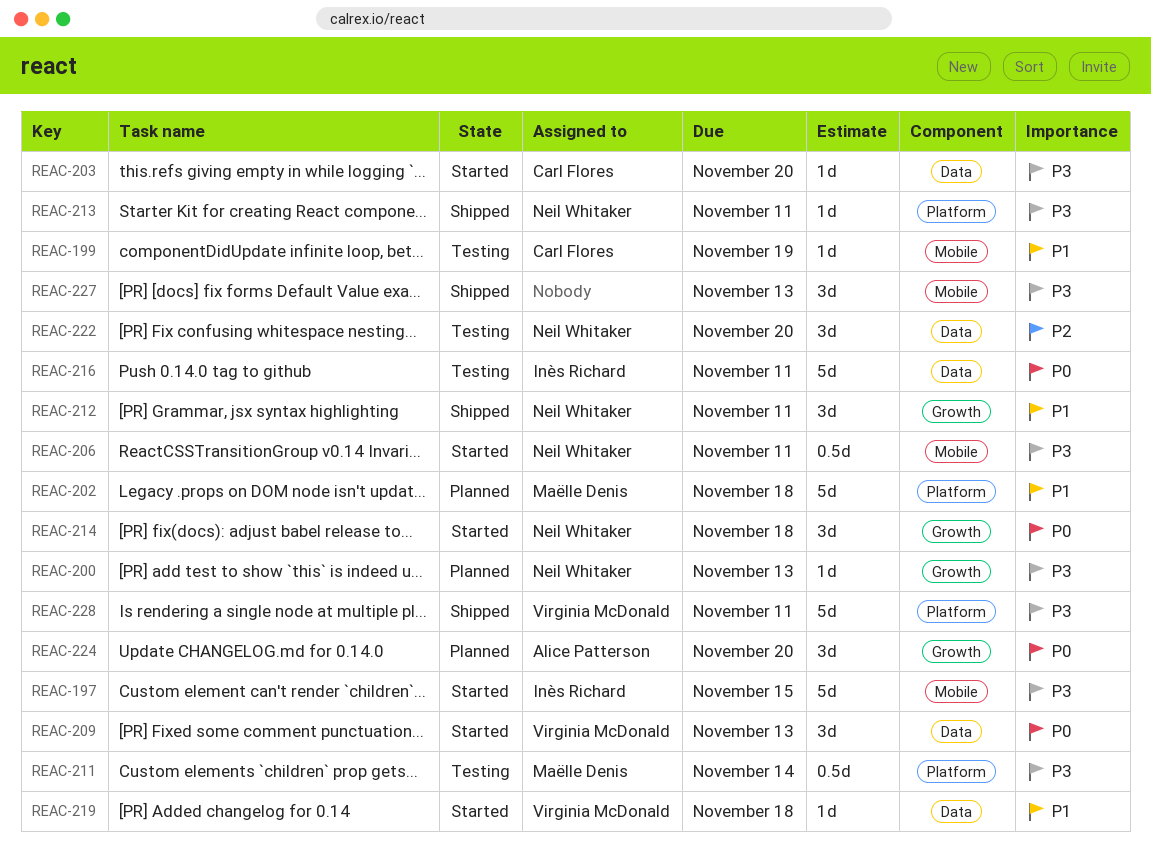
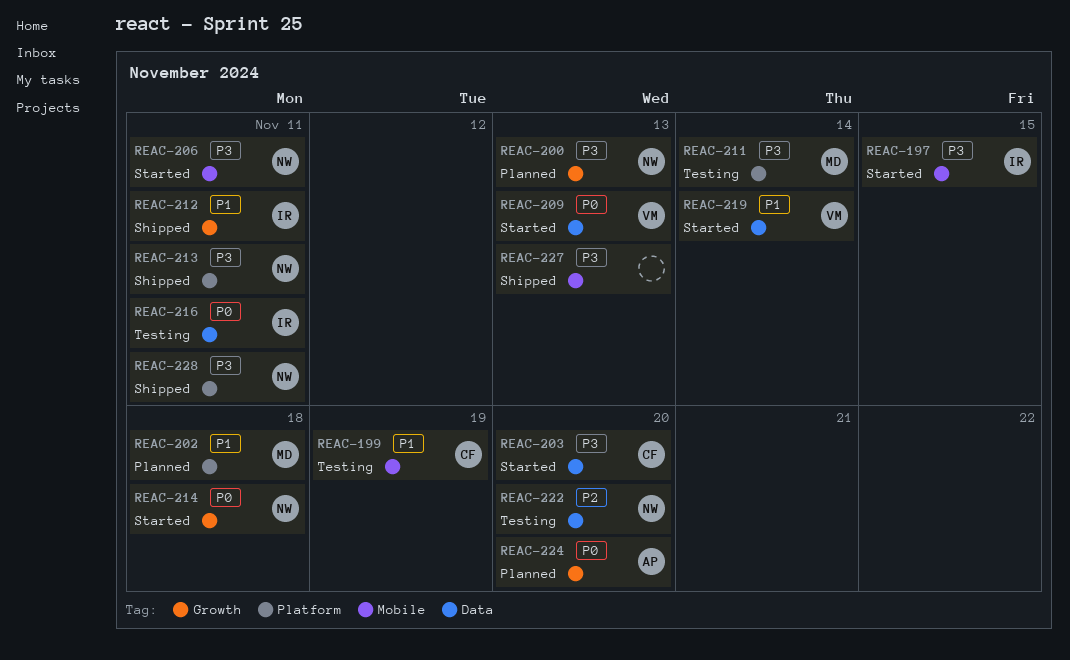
REAC-212, owner: Neil Whitaker -> Inès Richard
REAC-219, due: Nov 18 -> Nov 14
REAC-228, owner: Virginia McDonald -> Neil Whitaker

